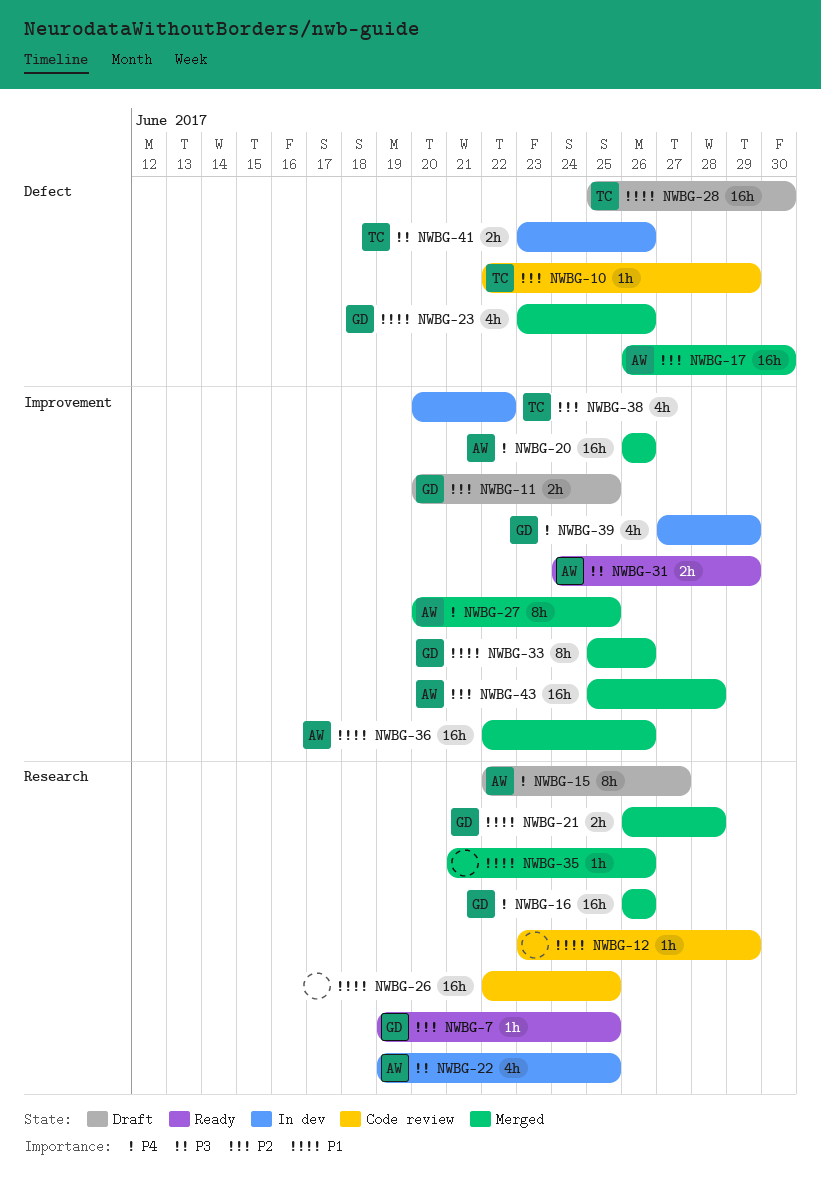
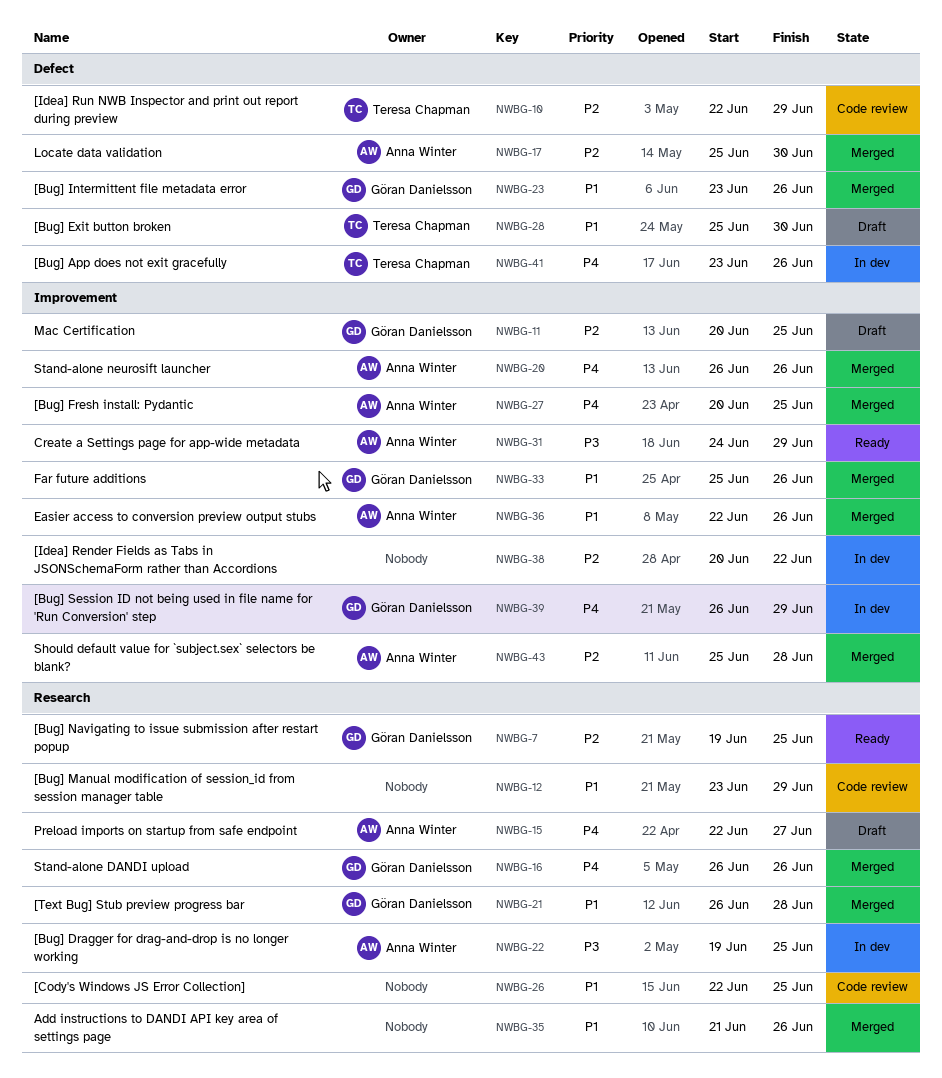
NWBG-17, start: Jun 26 -> Jun 25
NWBG-38, owner: Teresa Chapman -> none
NWBG-39, start: Jun 27 -> Jun 26
NWBG-41, priority: P3 -> P4

